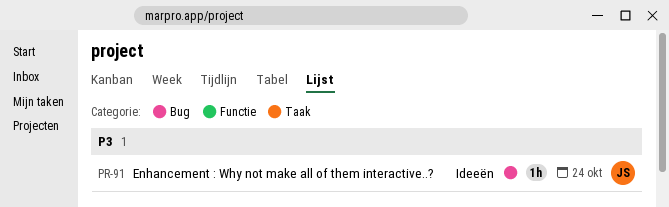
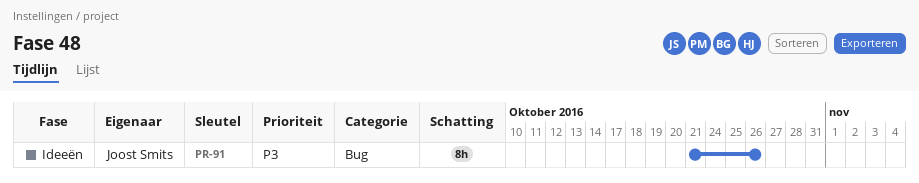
PR-91, estimate: 1h -> 8h
PR-91, due: Oct 24 -> Oct 26

